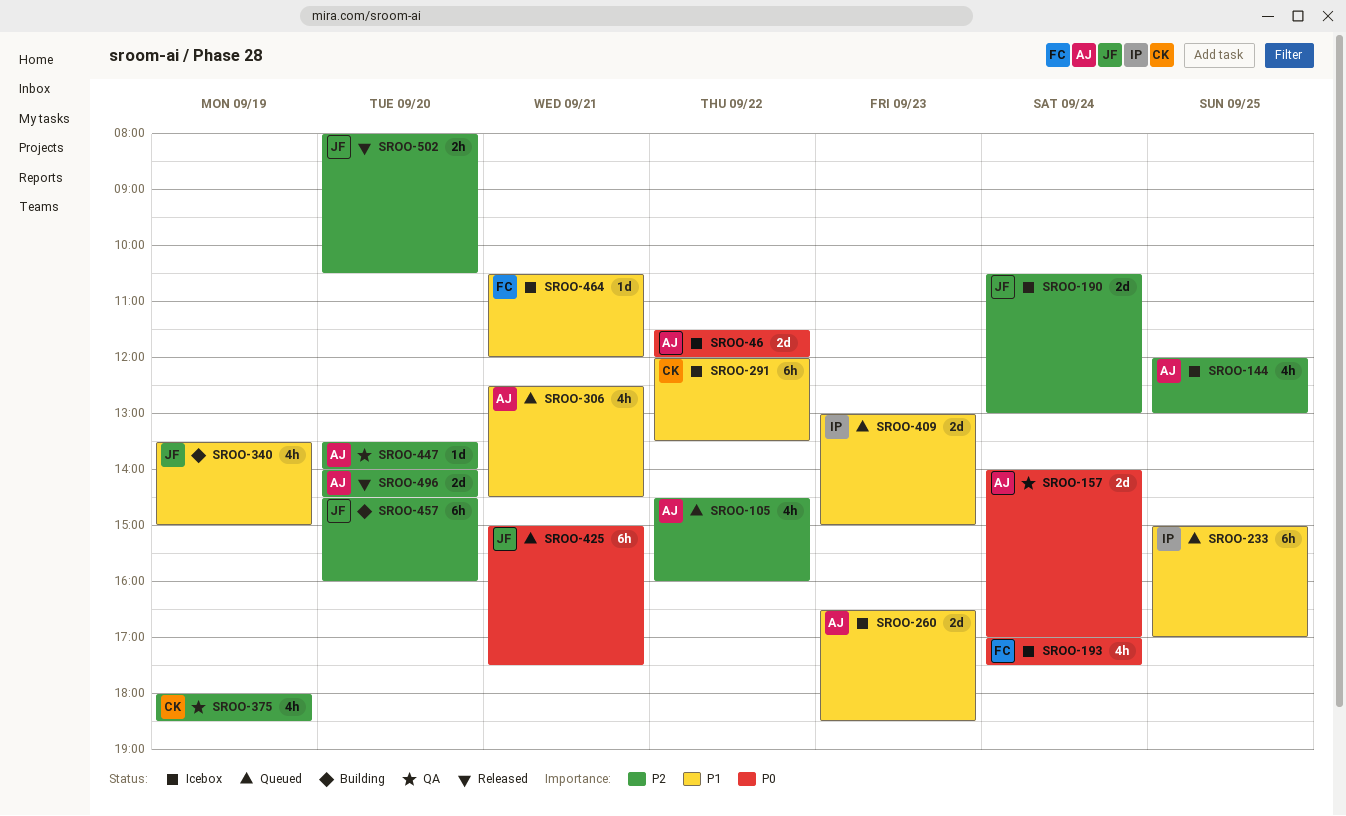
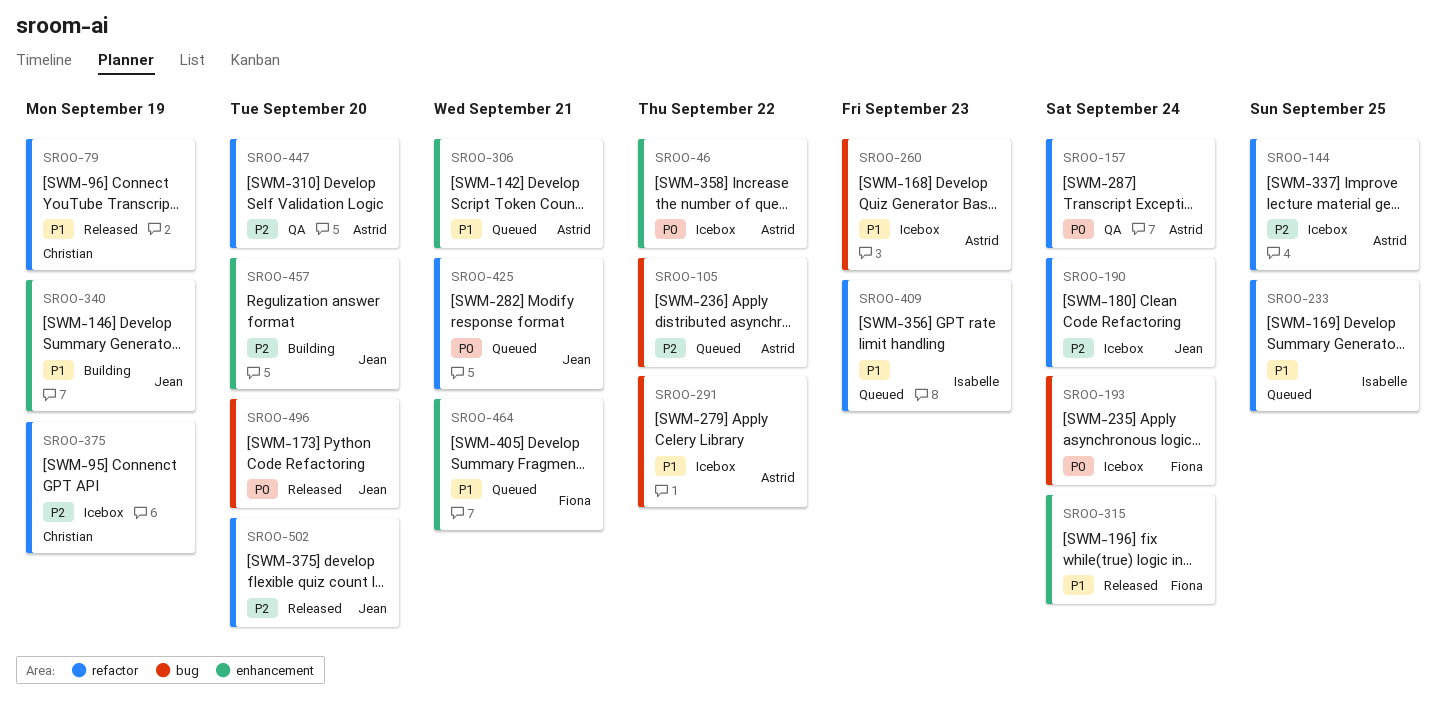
SROO-79: none -> present
SROO-291, owner: Christian -> Astrid
SROO-315: none -> present
SROO-375, status: QA -> Icebox
SROO-464, status: Icebox -> Queued
SROO-496, owner: Astrid -> Jean
SROO-496, priority: P2 -> P0

